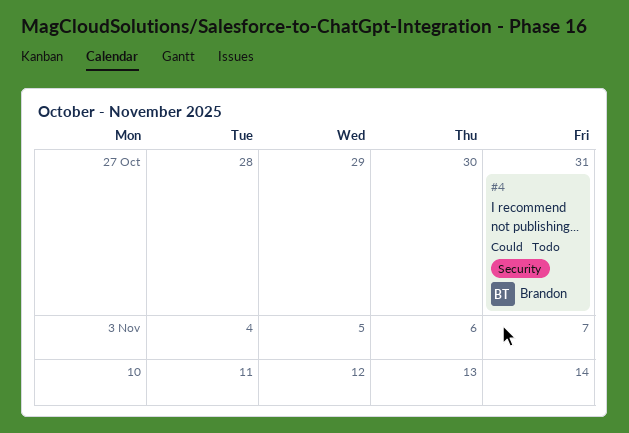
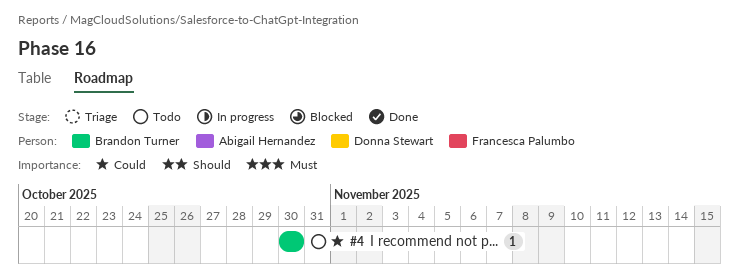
#4, due: Oct 31 -> Oct 30

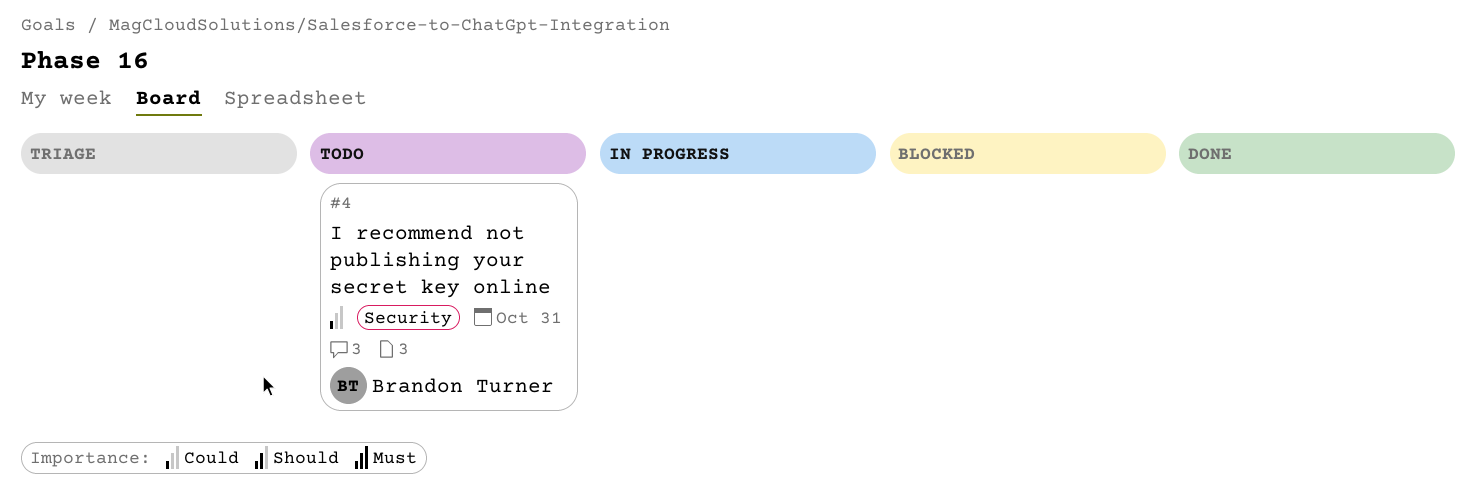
#4, due: Oct 30 -> Oct 31

